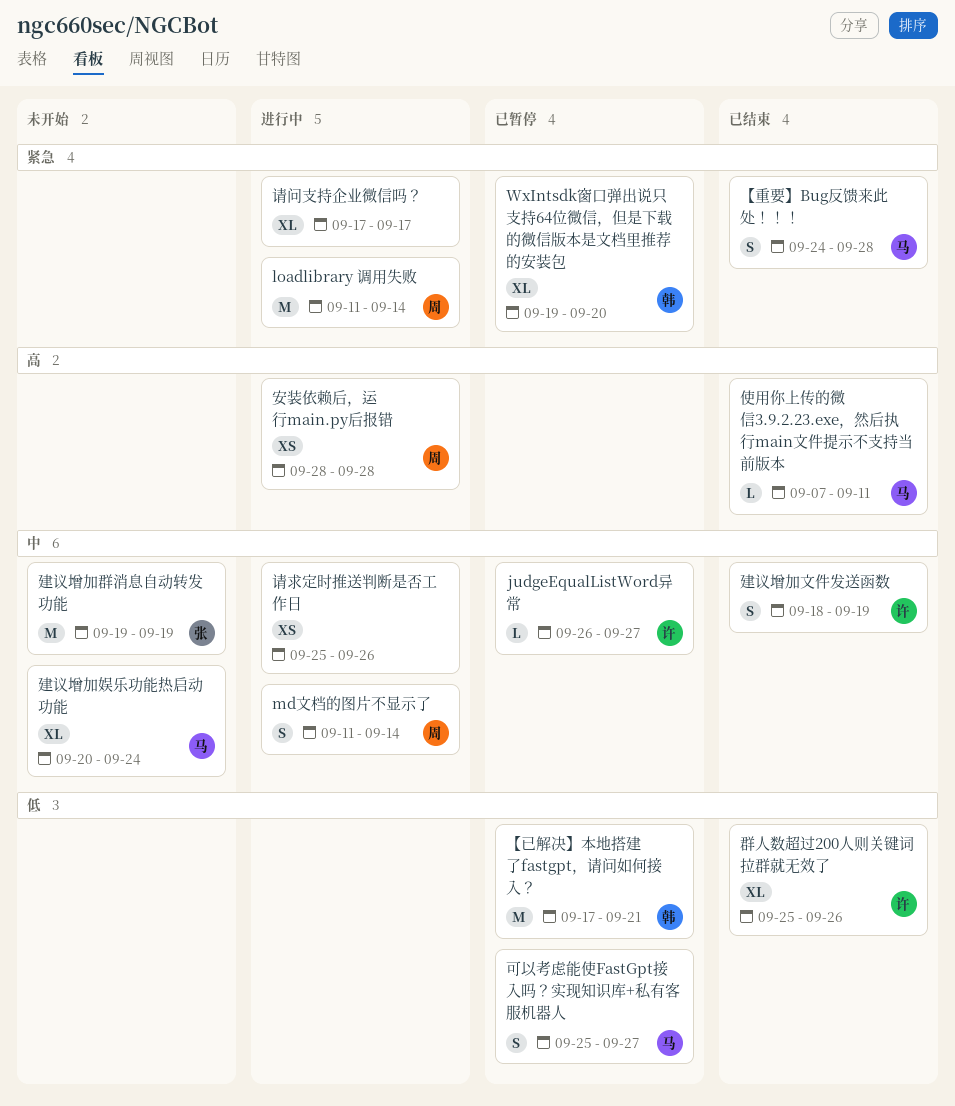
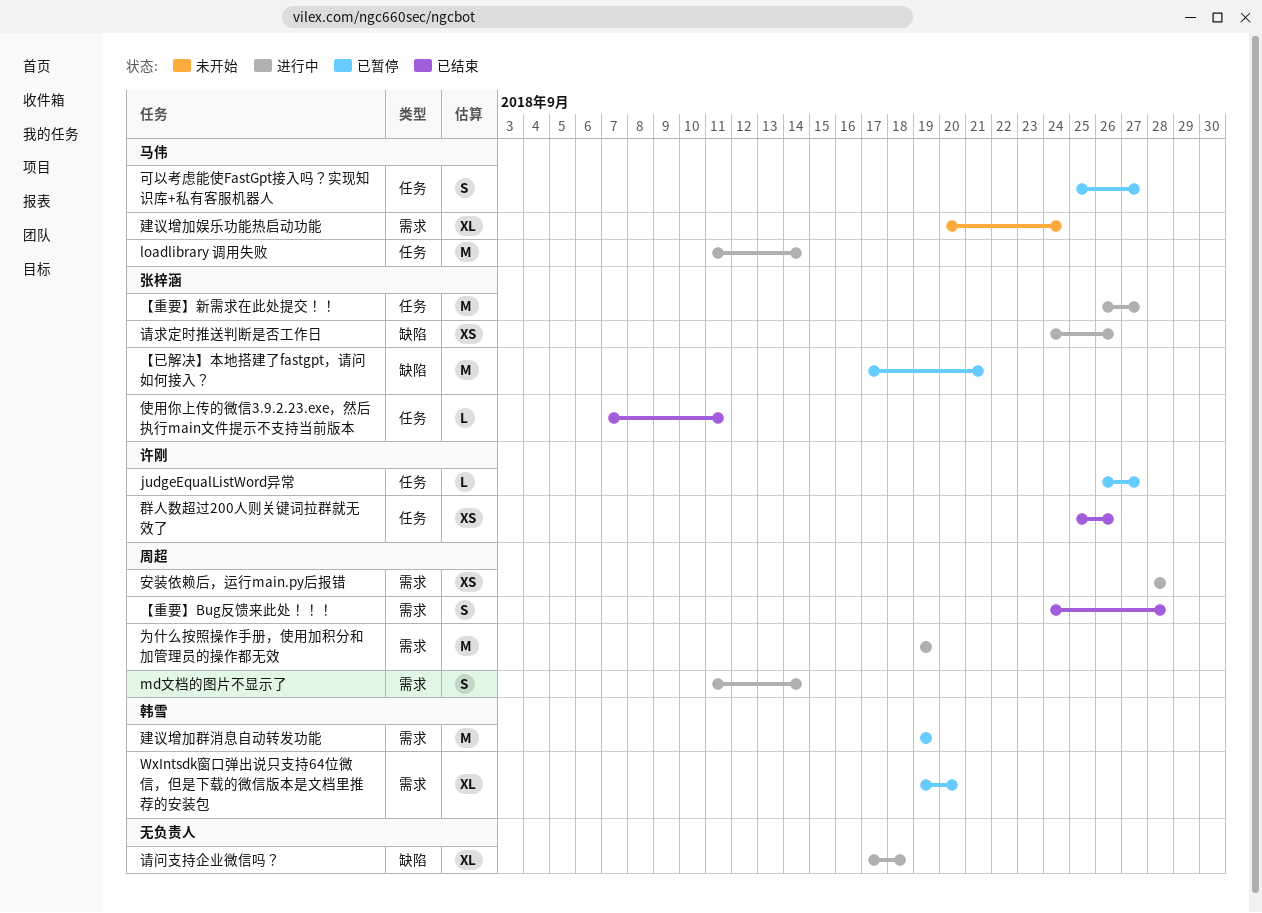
loadlibrary 调用失败, owner: 周超 -> 马伟
【已解决】本地搭建了fastgpt，请问如何接入？, owner: 韩雪 -> 张梓涵
【重要】Bug反馈来此处！！！, owner: 马伟 -> 周超
【重要】新需求在此处提交！！: none -> present
为什么按照操作手册，使用加积分和加管理员的操作都无效: none -> present
使用你上传的微信3.9.2.23.exe，然后执行main文件提示不支持当前版本, owner: 马伟 -> 张梓涵
建议增加文件发送函数: present -> none
建议增加群消息自动转发功能, status: 未开始 -> 已暂停
建议增加群消息自动转发功能, owner: 张梓涵 -> 韩雪
群人数超过200人则关键词拉群就无效了, estimate: XL -> XS
请求定时推送判断是否工作日, owner: none -> 张梓涵
请求定时推送判断是否工作日, start: Sep 25 -> Sep 24
请问支持企业微信吗？, due: Sep 17 -> Sep 18

